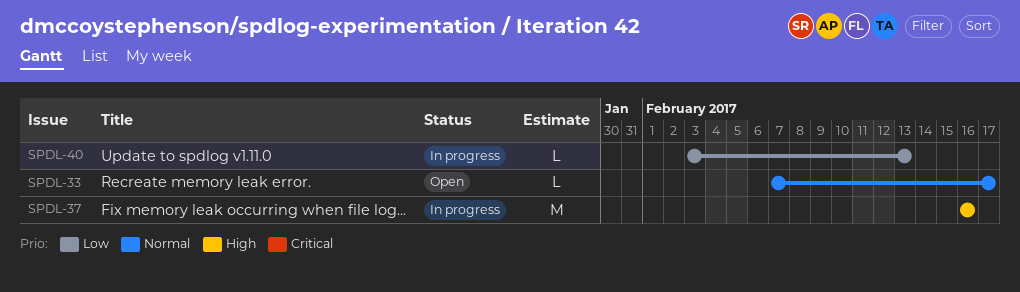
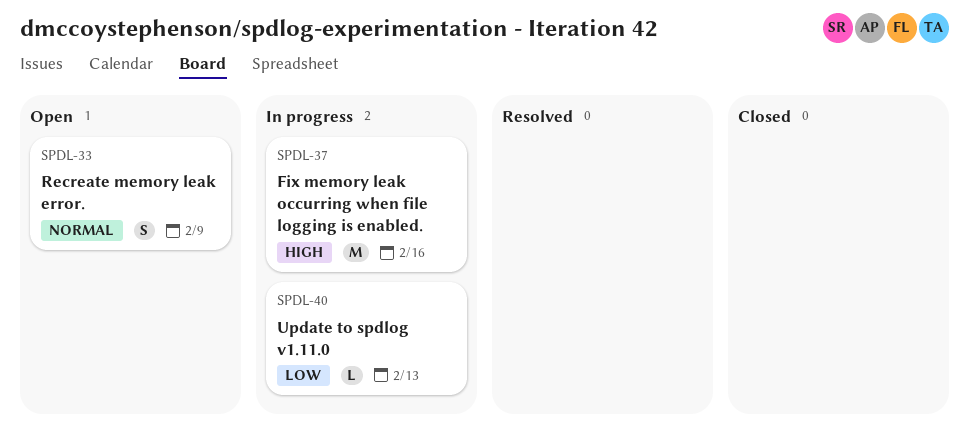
SPDL-33, estimate: L -> S
SPDL-33, due: Feb 17 -> Feb 9

